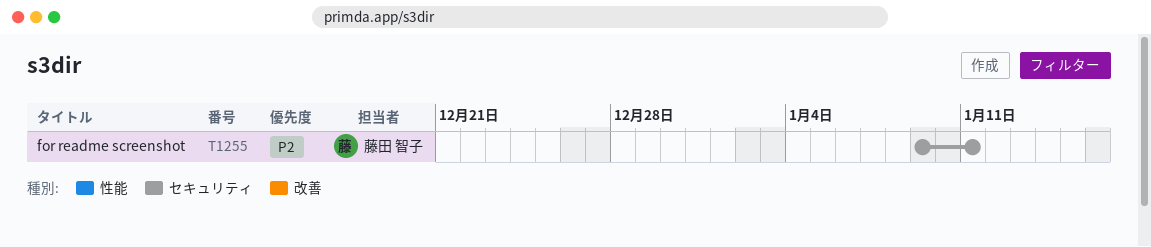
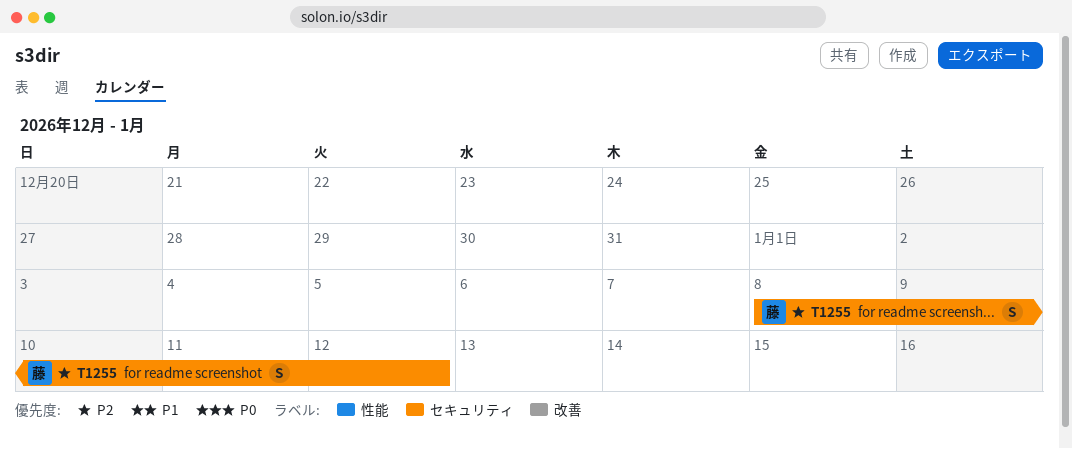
T1255, start: Jan 9 -> Jan 8
T1255, due: Jan 11 -> Jan 12

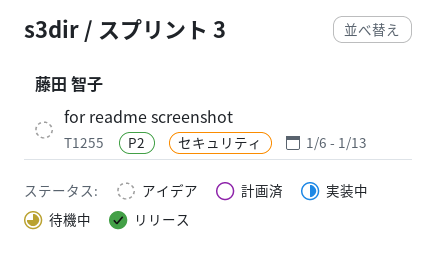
T1255, start: Jan 8 -> Jan 6
T1255, due: Jan 12 -> Jan 13

